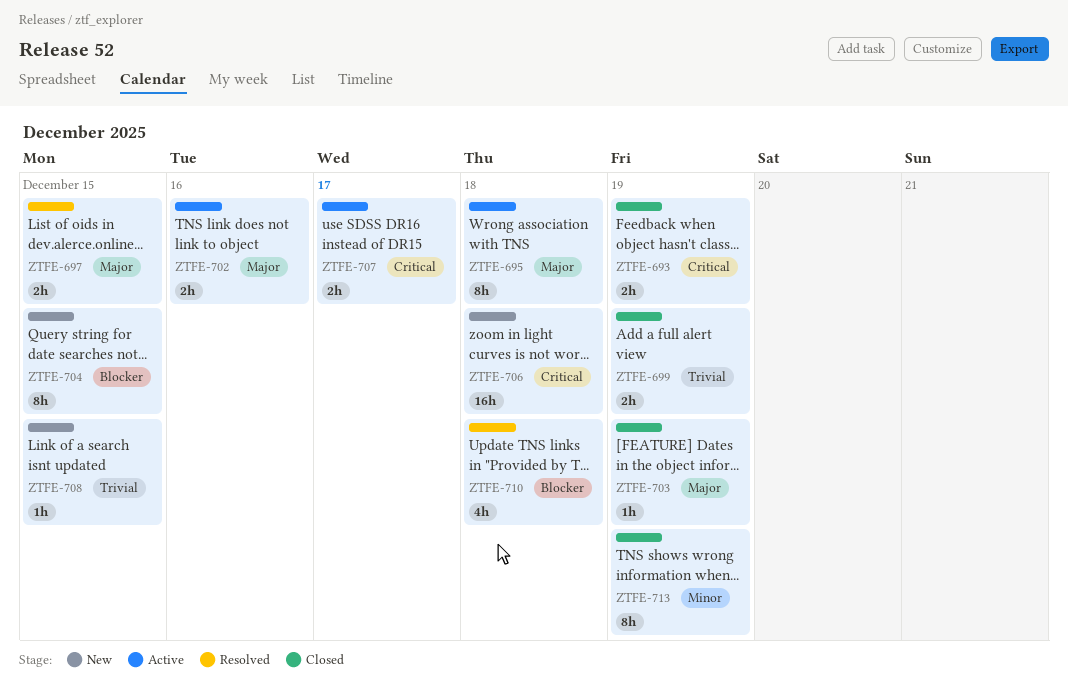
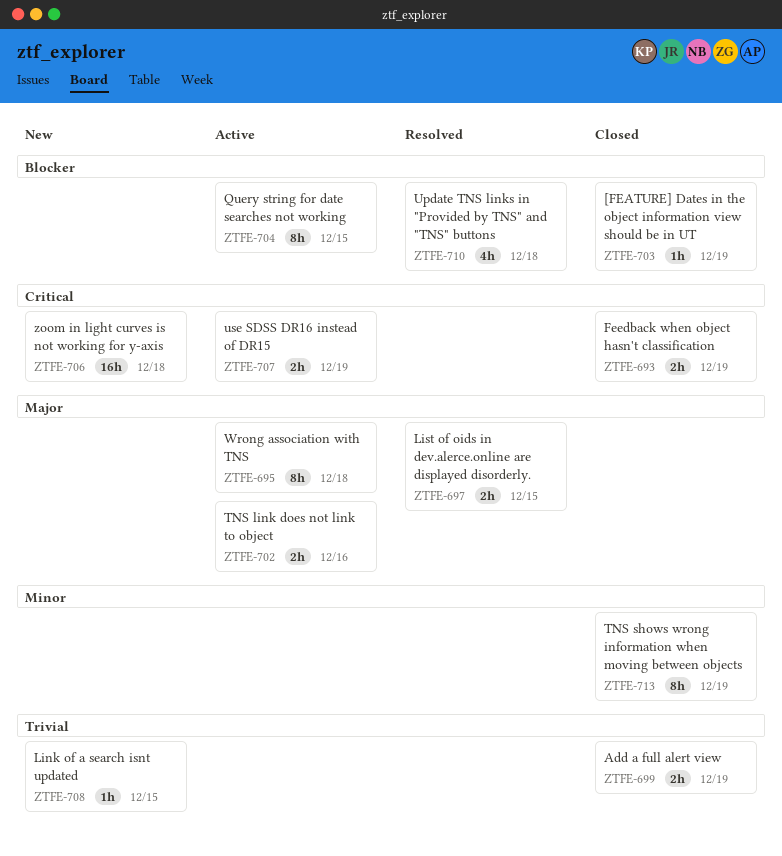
ZTFE-703, priority: Major -> Blocker
ZTFE-704, status: New -> Active
ZTFE-707, due: Dec 17 -> Dec 19

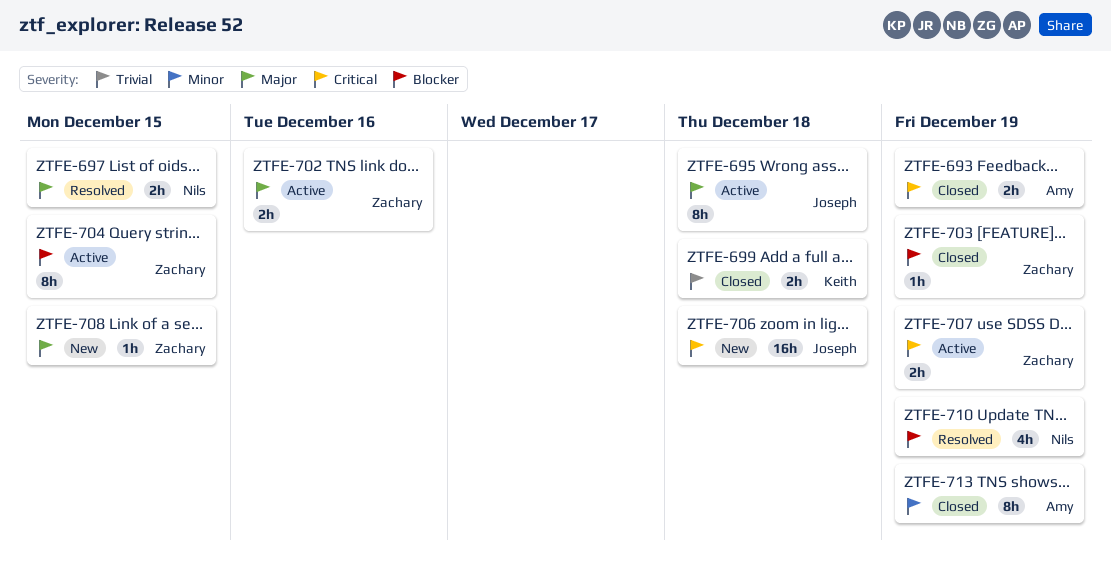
ZTFE-699, due: Dec 19 -> Dec 18
ZTFE-708, priority: Trivial -> Major
ZTFE-710, due: Dec 18 -> Dec 19

